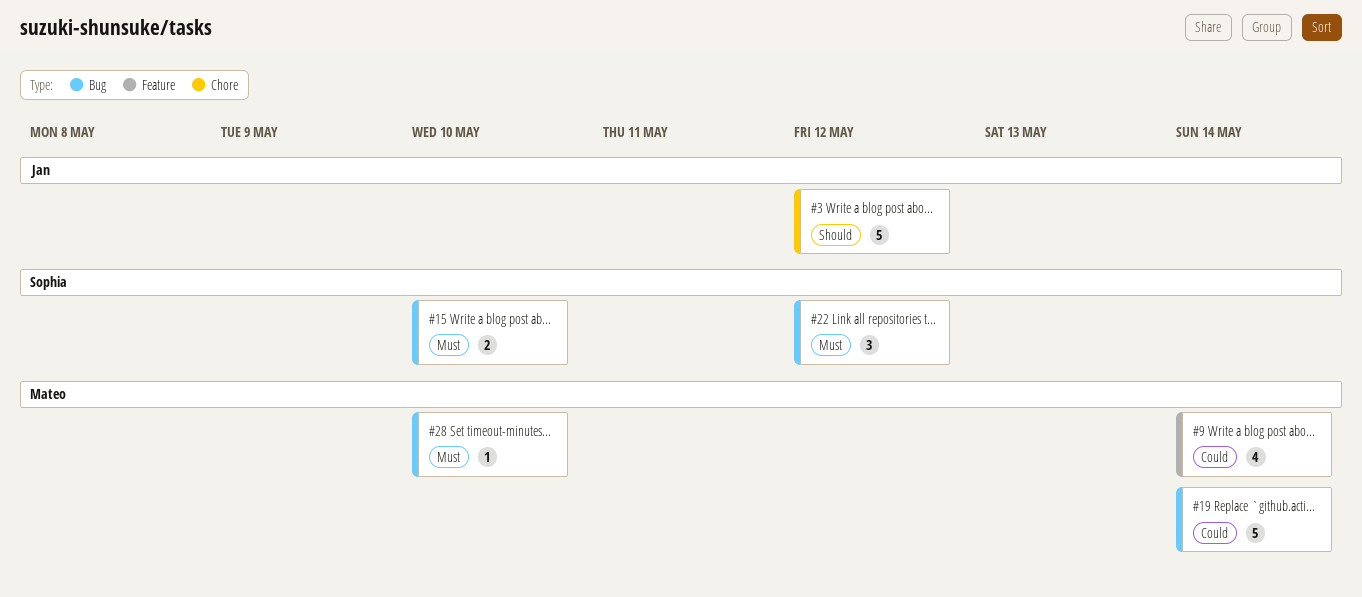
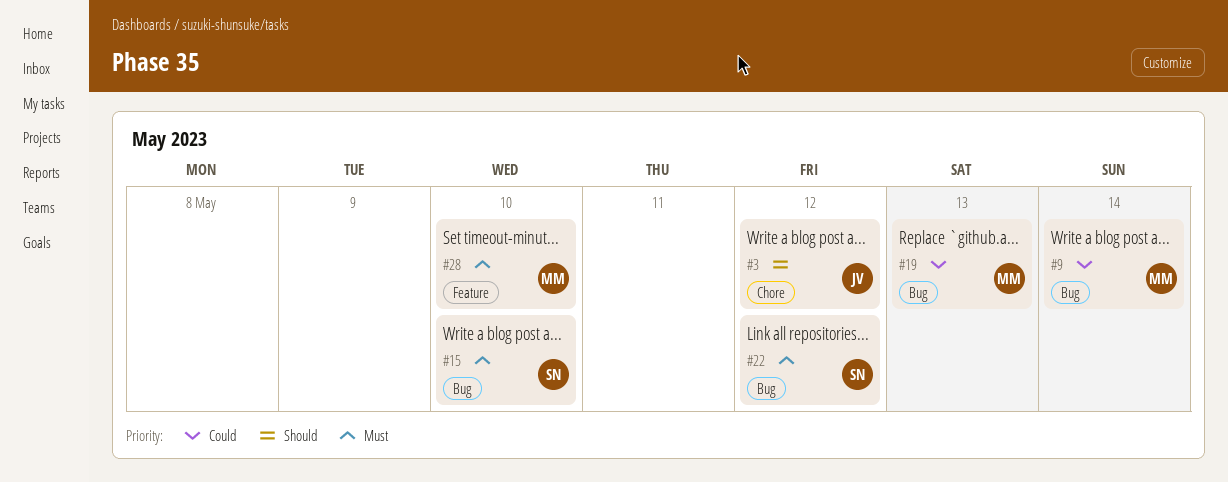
#9, label: Feature -> Bug
#19, due: May 14 -> May 13
#28, label: Bug -> Feature

